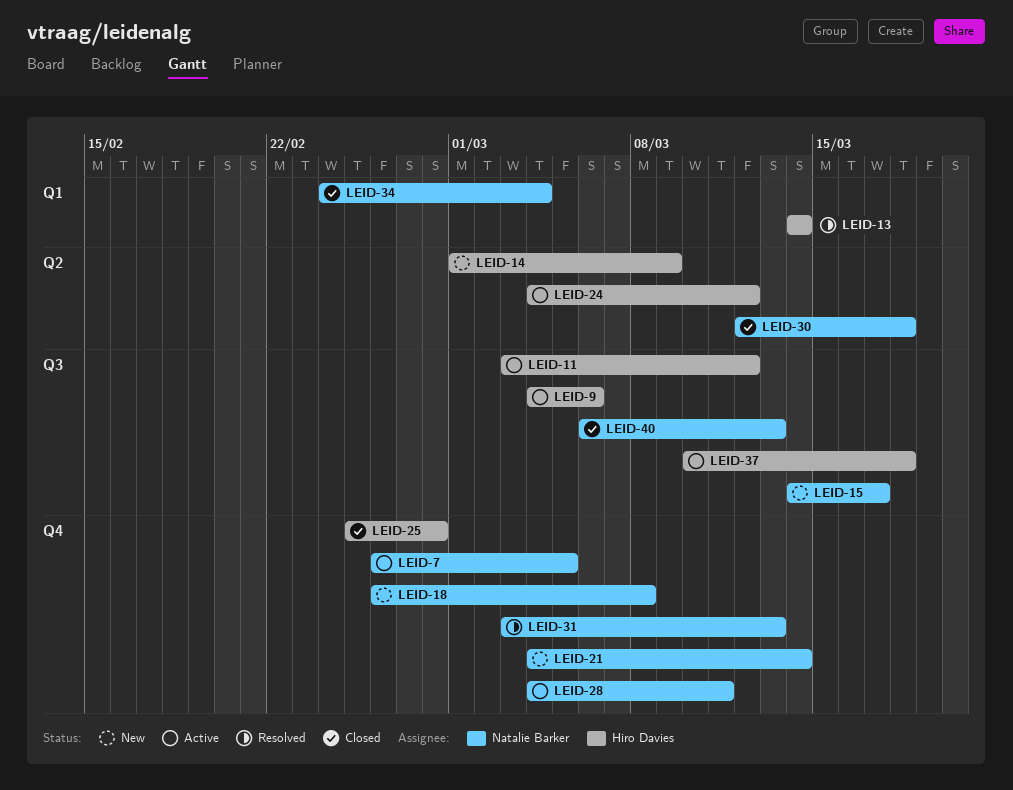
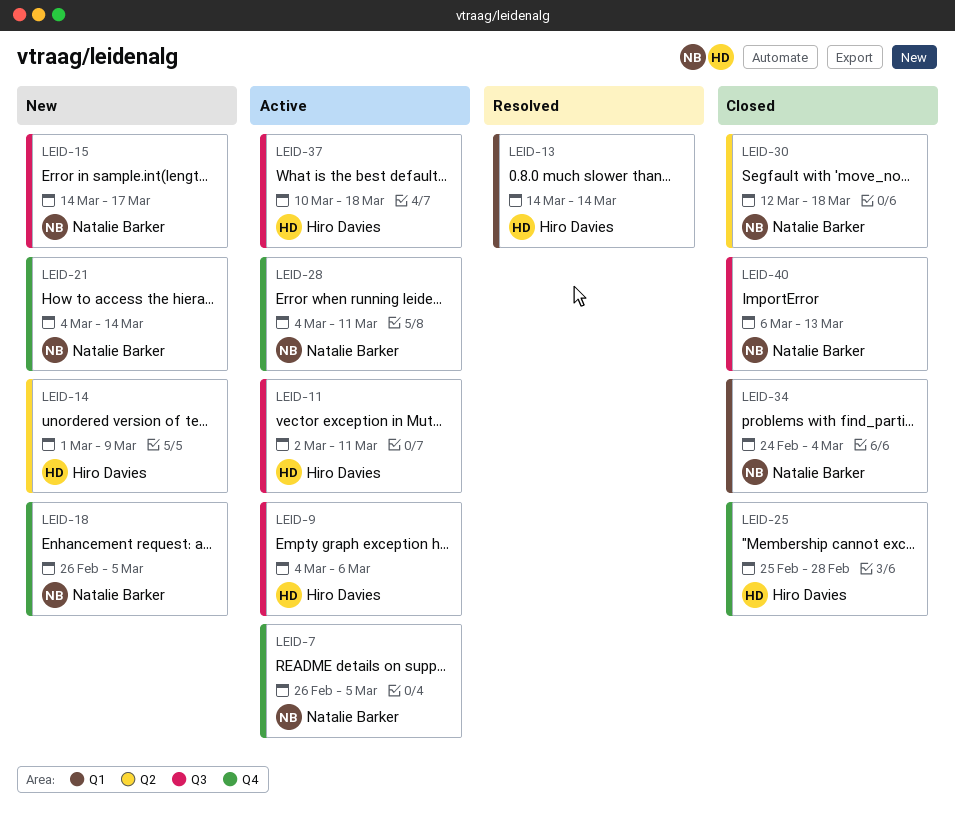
LEID-11, start: Mar 3 -> Mar 2
LEID-11, due: Mar 12 -> Mar 11
LEID-18, due: Mar 8 -> Mar 5
LEID-24: present -> none
LEID-31: present -> none

